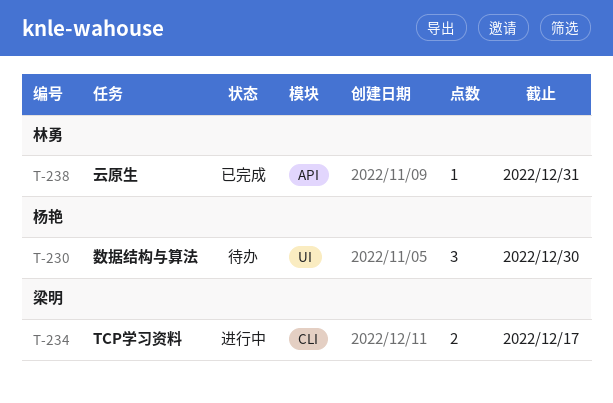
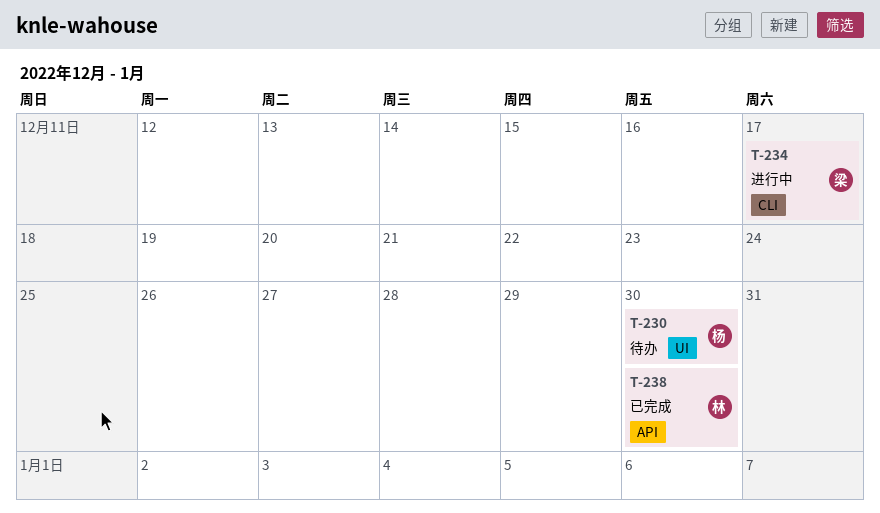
T-238, due: Dec 31 -> Dec 30

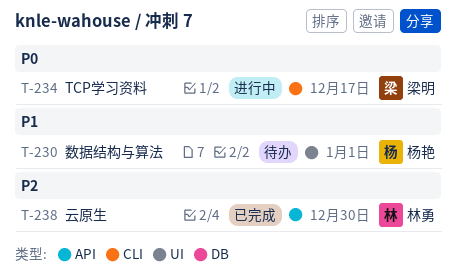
T-230, due: Dec 30 -> Jan 1

